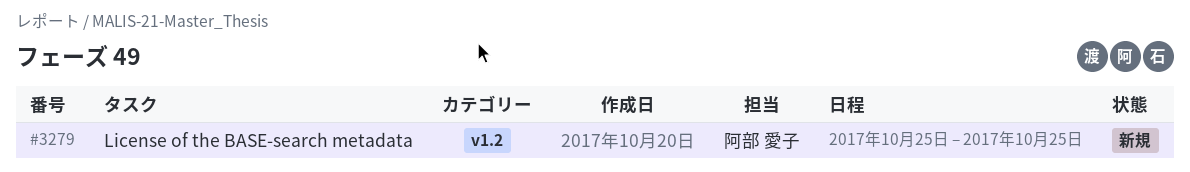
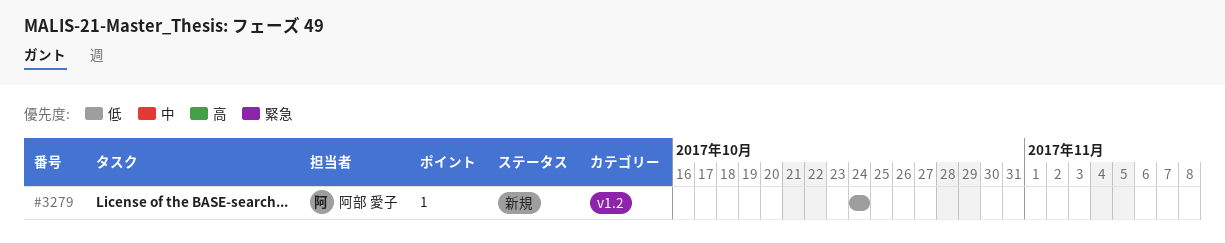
#3279, start: Oct 25 -> Oct 24
#3279, due: Oct 25 -> Oct 24

